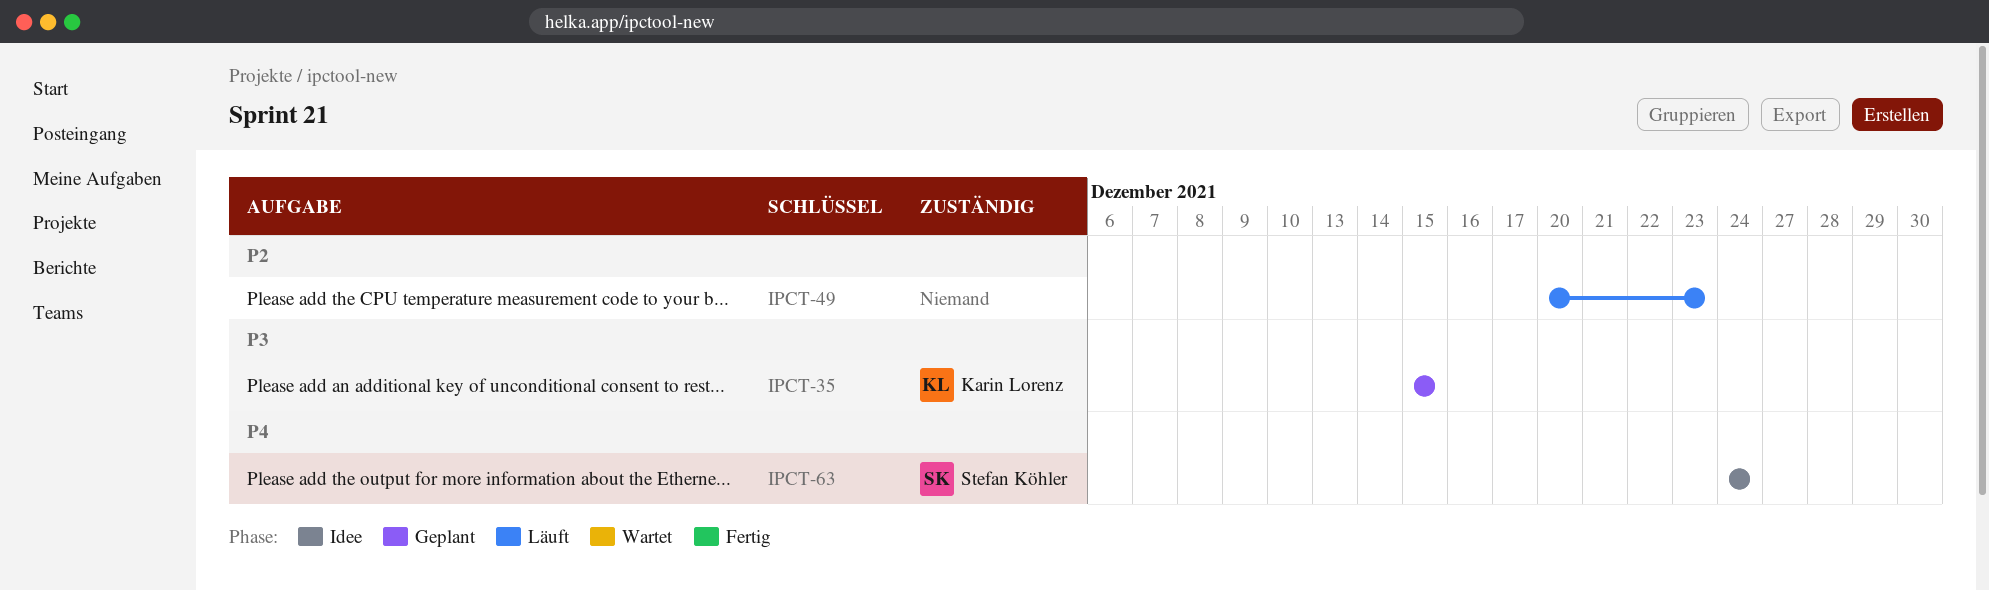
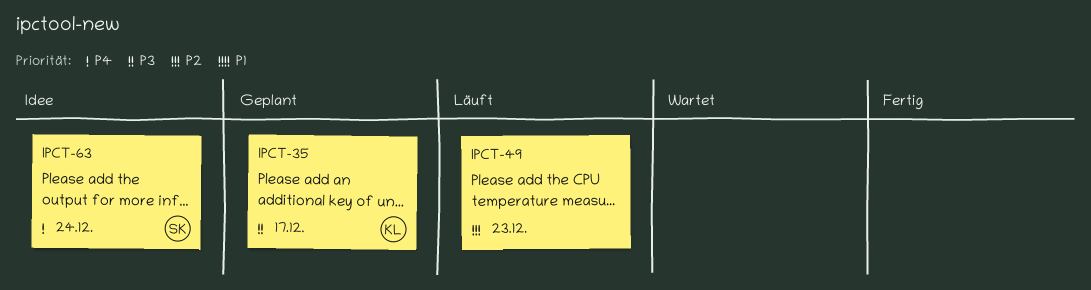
IPCT-35, due: Dec 15 -> Dec 17

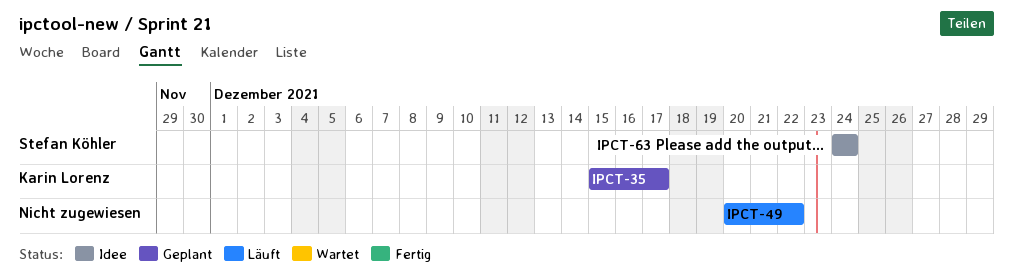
IPCT-49, due: Dec 23 -> Dec 22

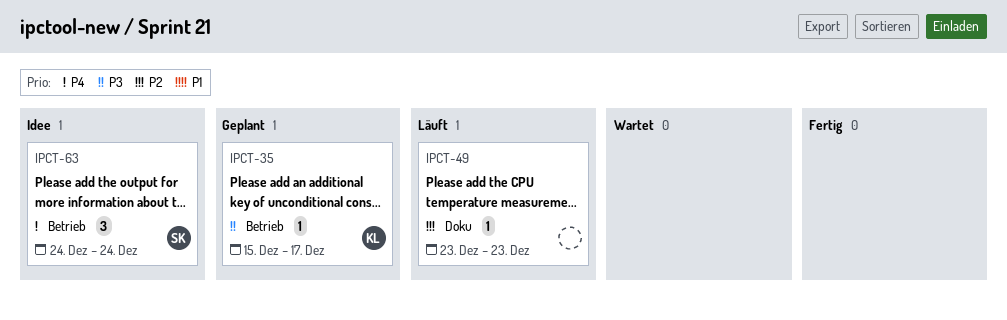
IPCT-49, start: Dec 20 -> Dec 23
IPCT-49, due: Dec 22 -> Dec 23

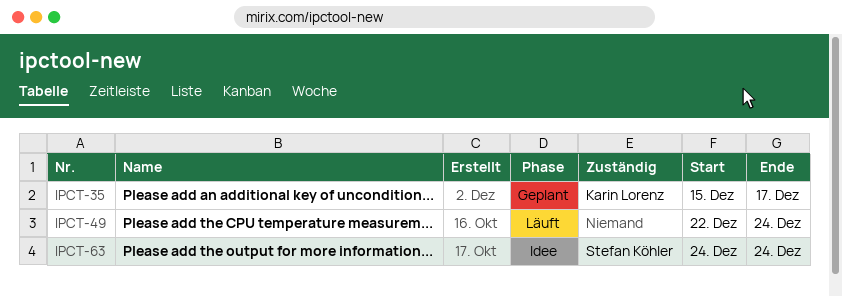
IPCT-49, start: Dec 23 -> Dec 22
IPCT-49, due: Dec 23 -> Dec 24

